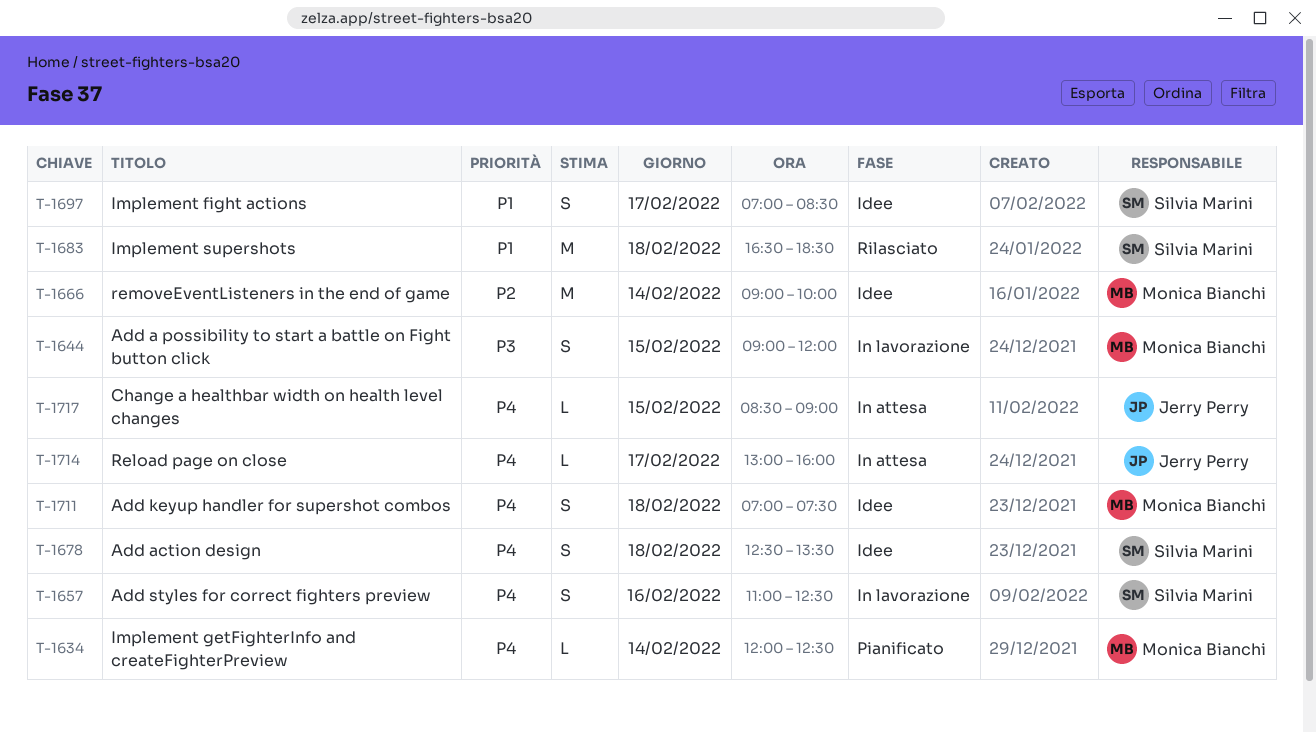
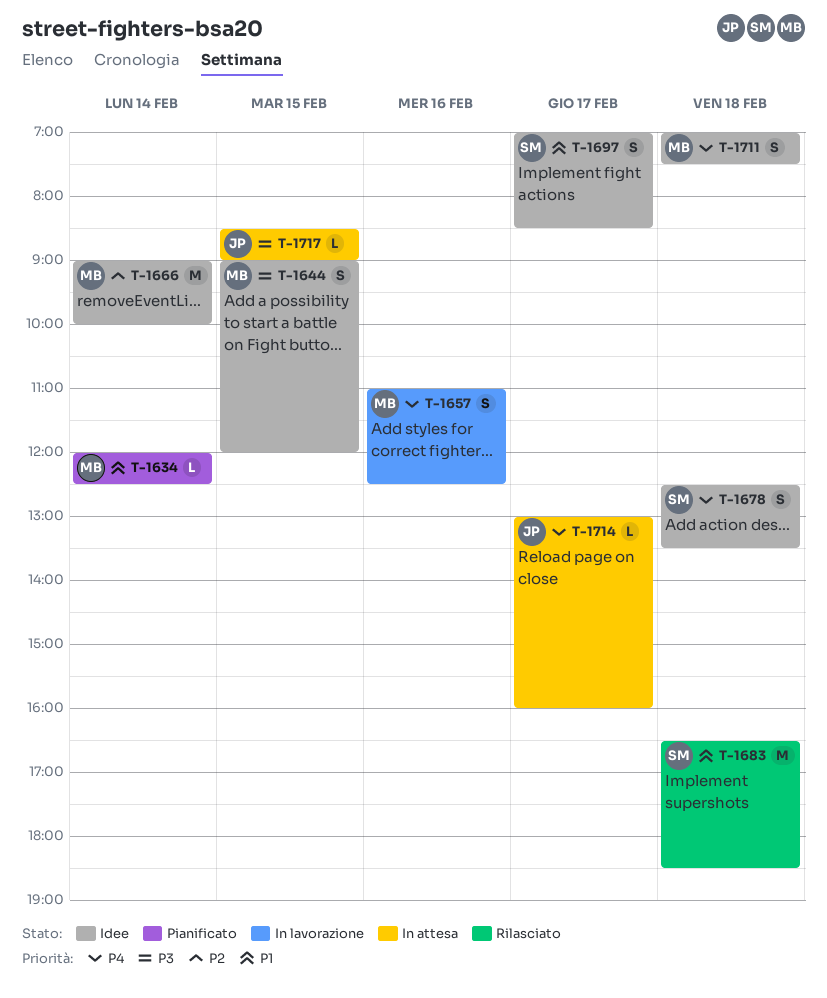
T-1634, priority: P4 -> P1
T-1644, status: In lavorazione -> Idee
T-1657, owner: Silvia Marini -> Monica Bianchi
T-1717, priority: P4 -> P3

